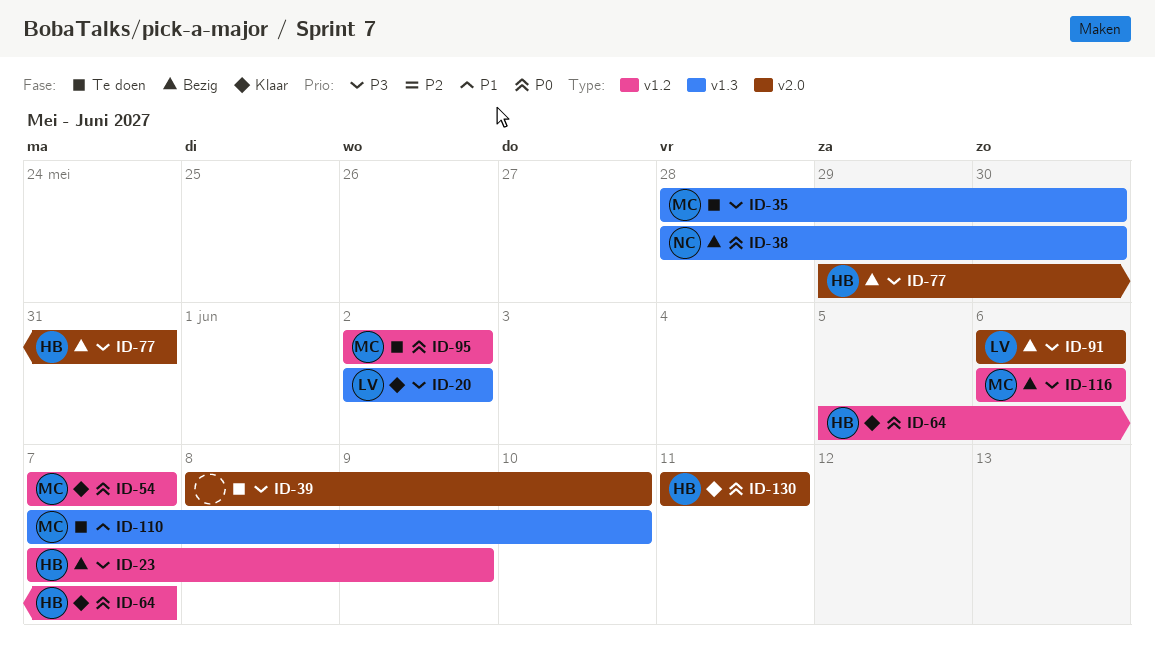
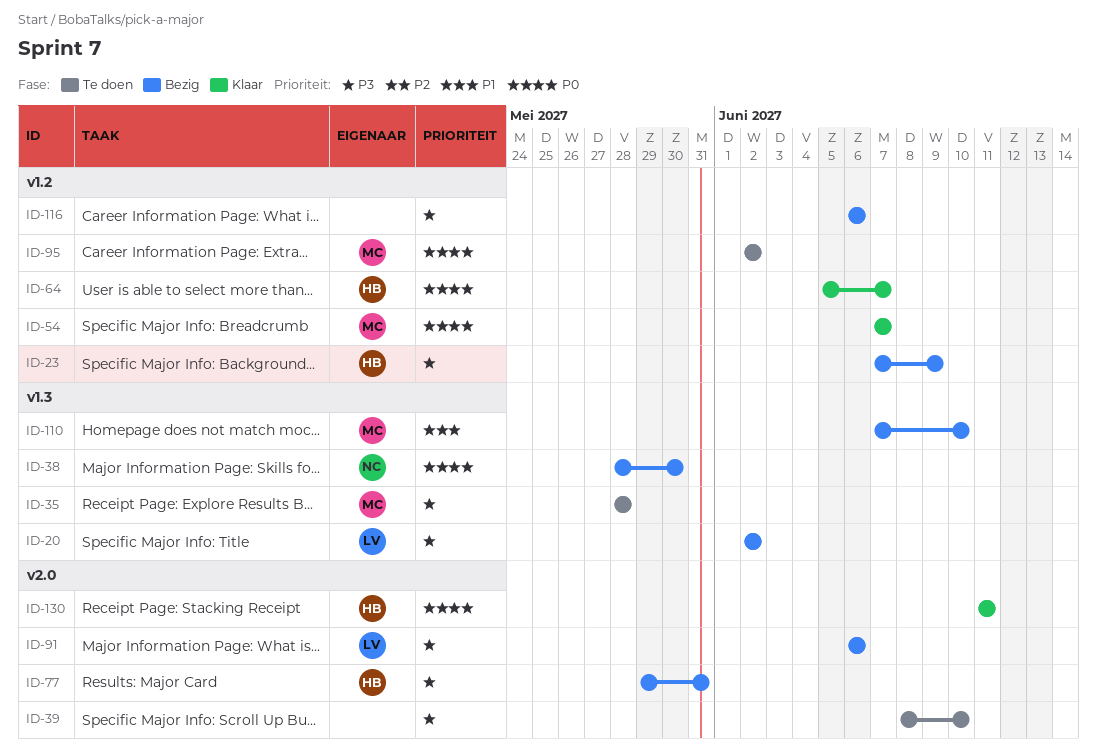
ID-20, status: Klaar -> Bezig
ID-35, due: May 30 -> May 28
ID-110, status: Te doen -> Bezig
ID-116, owner: MC -> none

